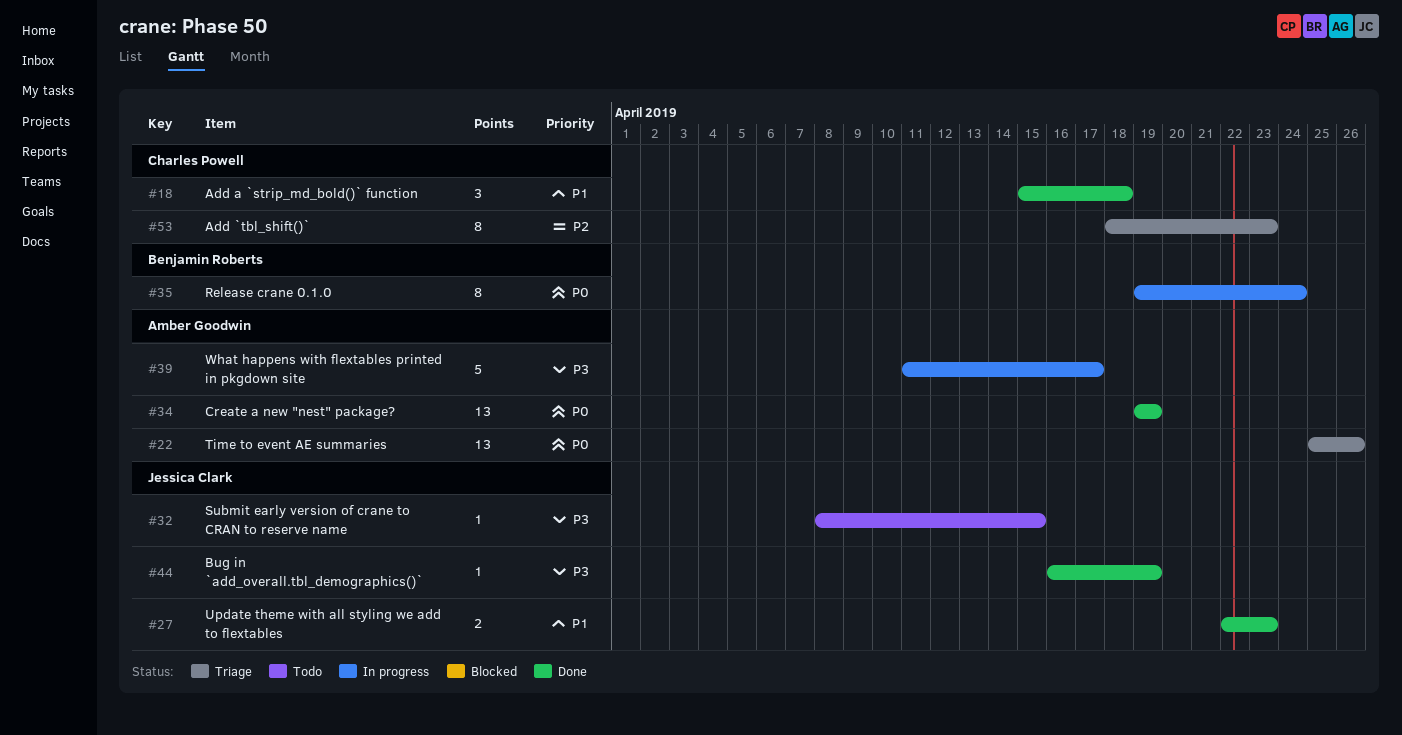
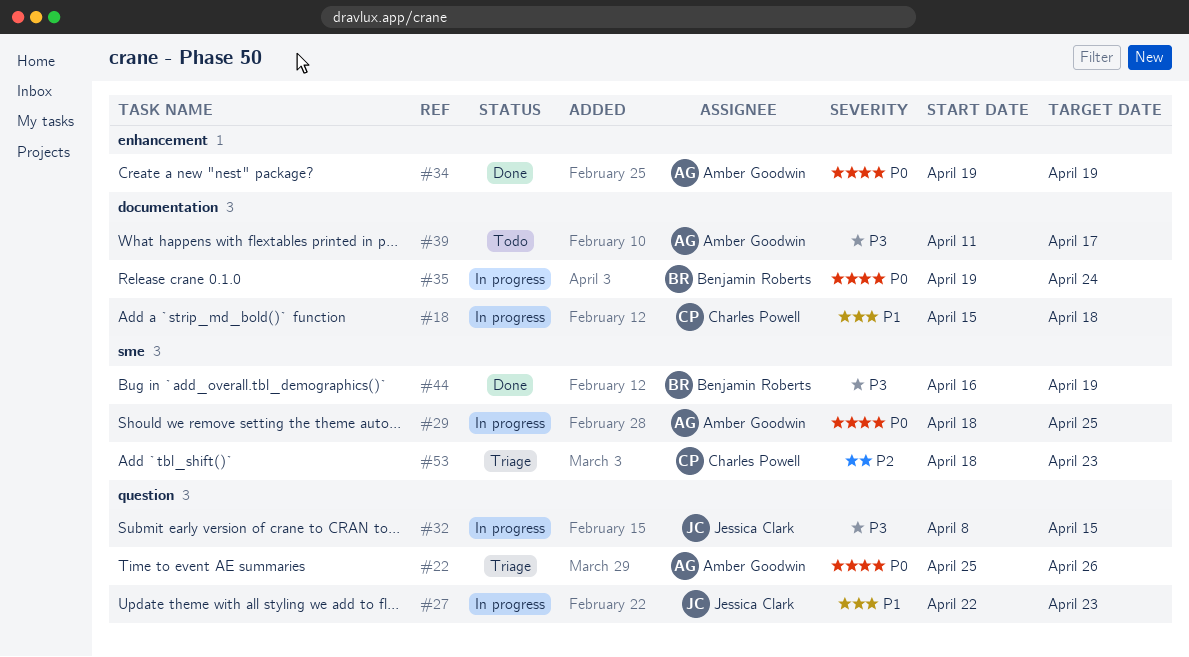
#18, status: Done -> In progress
#27, status: Done -> In progress
#29: none -> present
#32, status: Todo -> In progress
#39, status: In progress -> Todo
#44, owner: Jessica Clark -> Benjamin Roberts

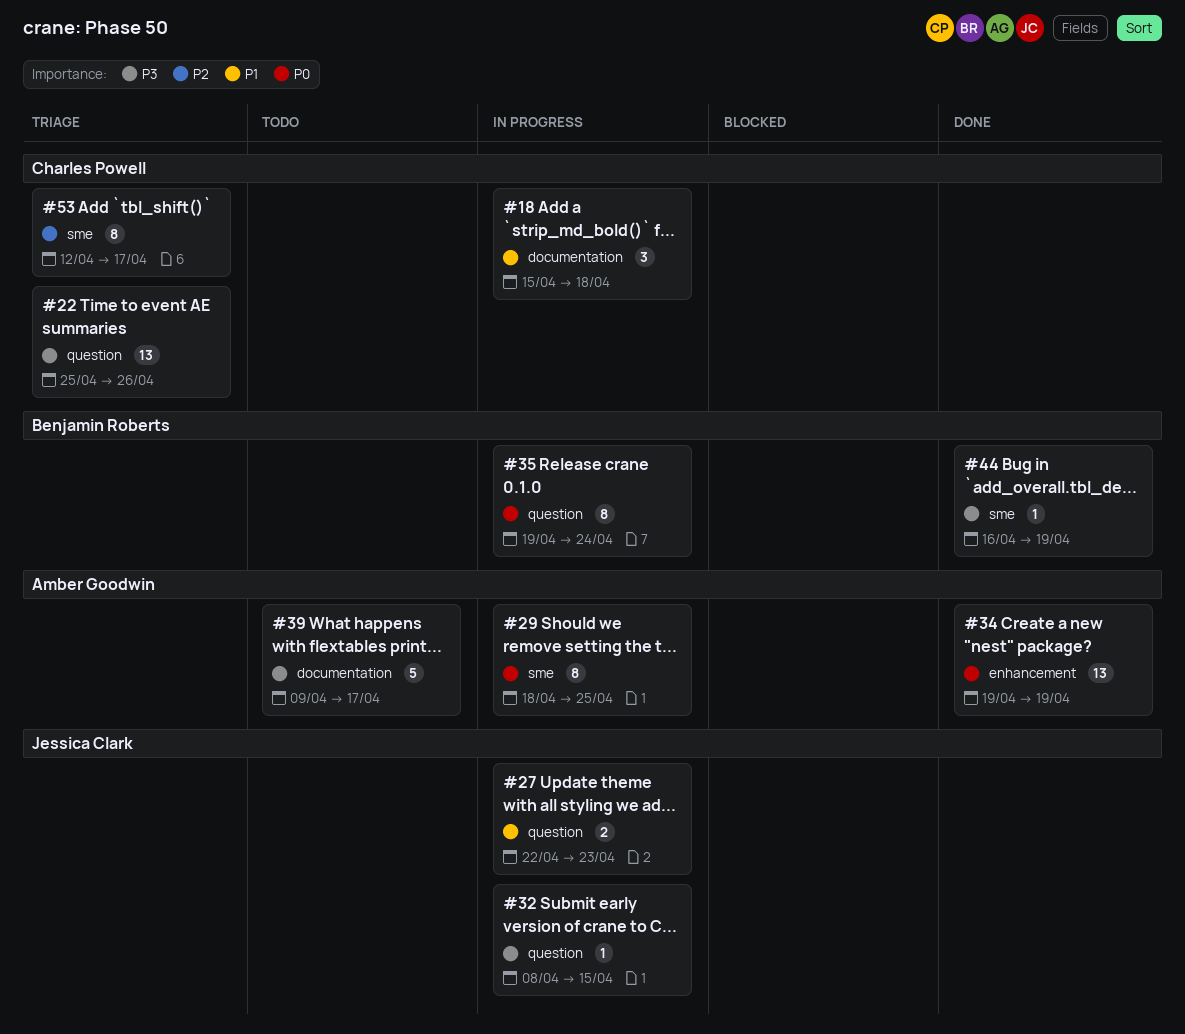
#22, owner: Amber Goodwin -> Charles Powell
#22, priority: P0 -> P3
#35, label: documentation -> question
#39, start: Apr 11 -> Apr 9
#53, start: Apr 18 -> Apr 12
#53, due: Apr 23 -> Apr 17

